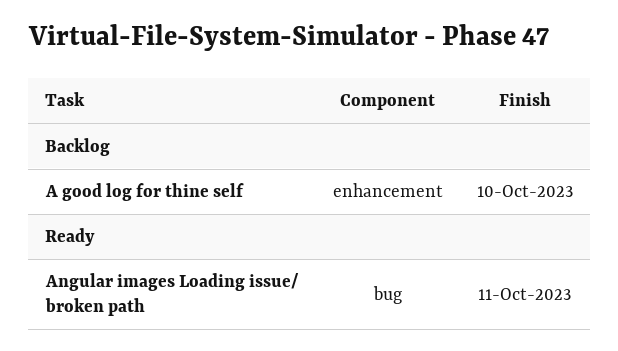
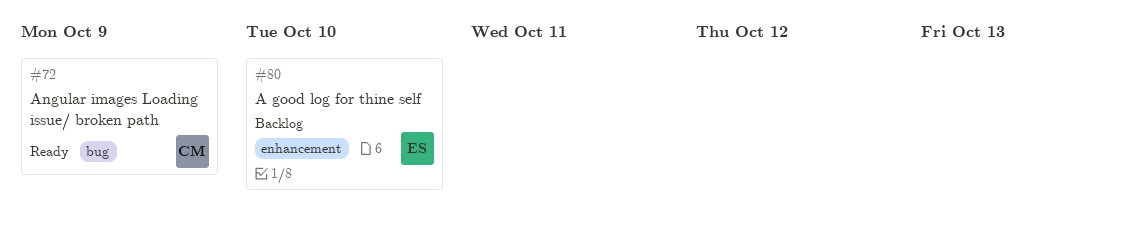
Angular images Loading issue/ broken path, due: Oct 11 -> Oct 9

